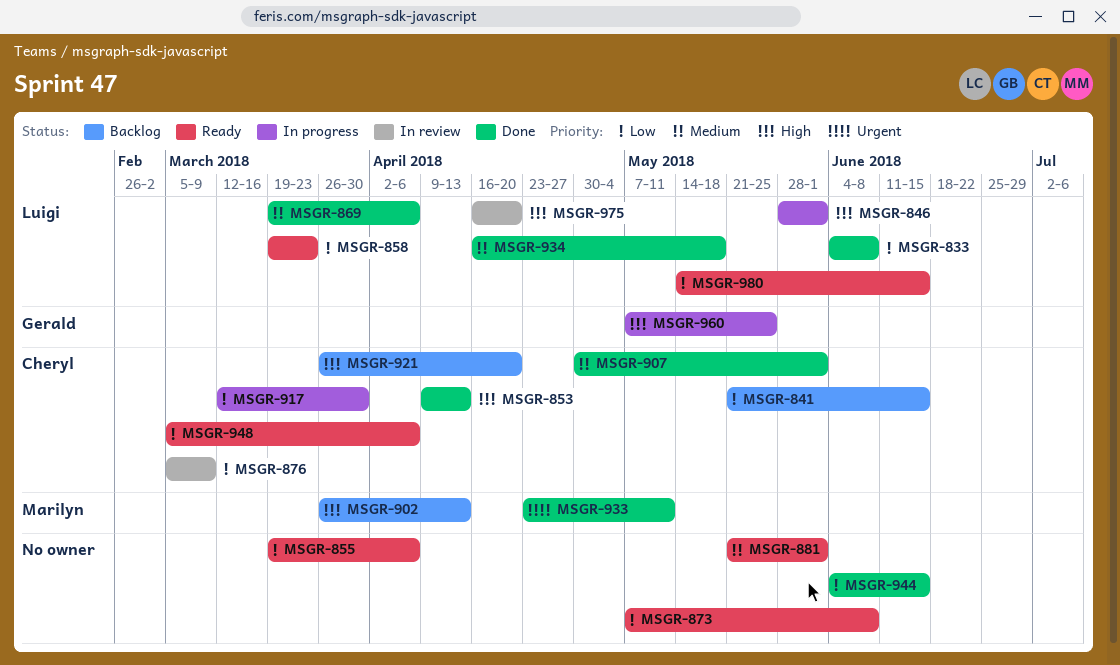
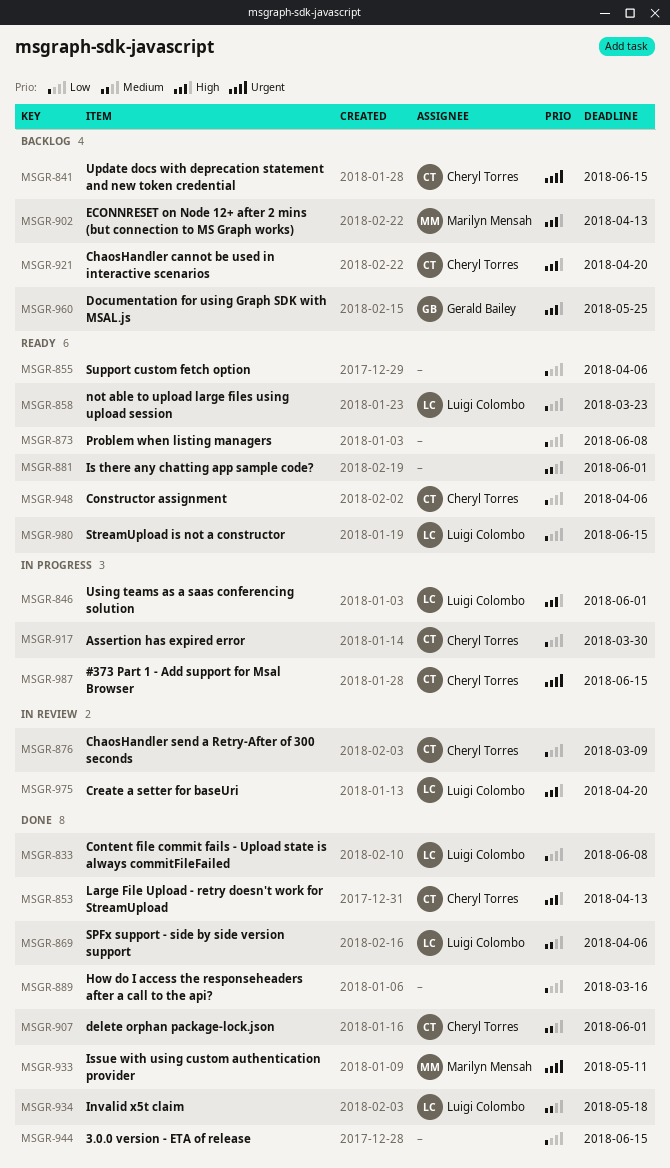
MSGR-841, priority: Low -> Urgent
MSGR-889: none -> present
MSGR-960, status: In progress -> Backlog
MSGR-987: none -> present

